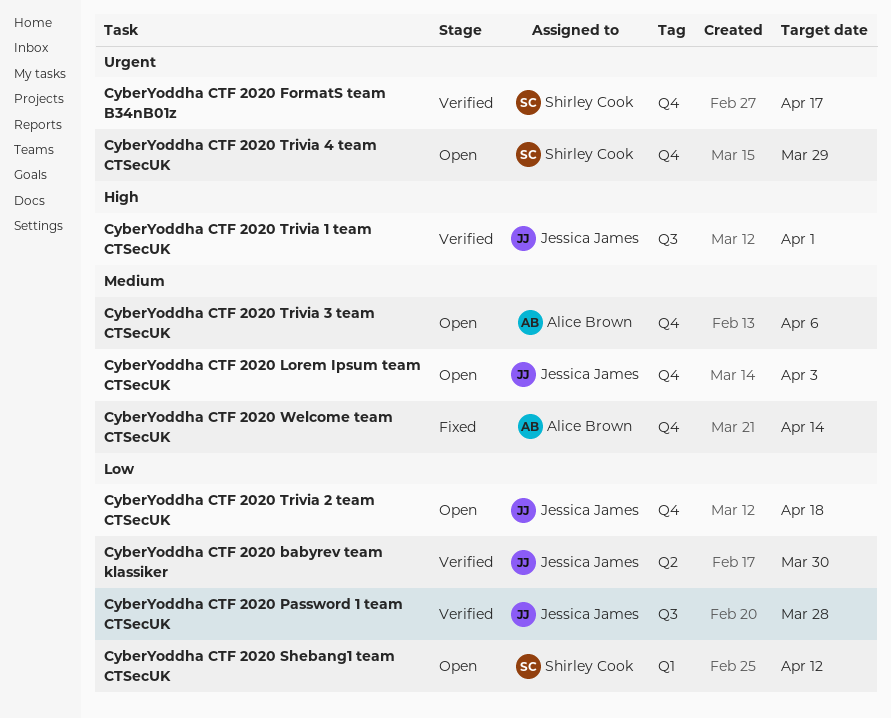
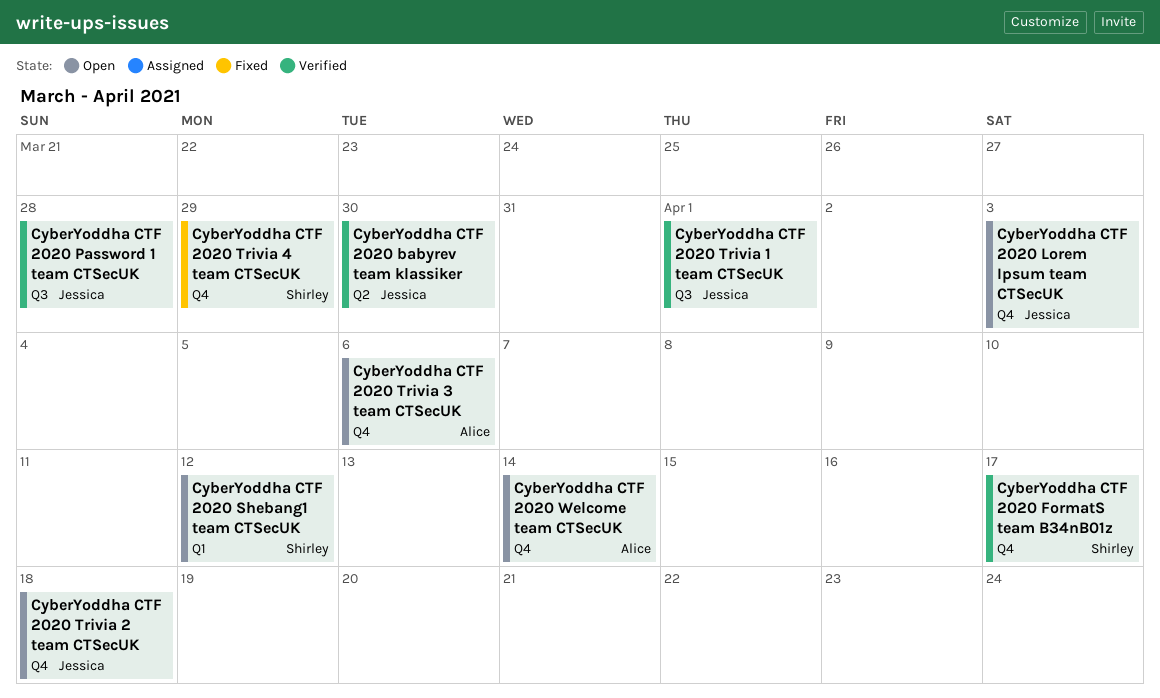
CyberYoddha CTF 2020 Trivia 4 team CTSecUK, status: Open -> Fixed
CyberYoddha CTF 2020 Welcome team CTSecUK, status: Fixed -> Open

